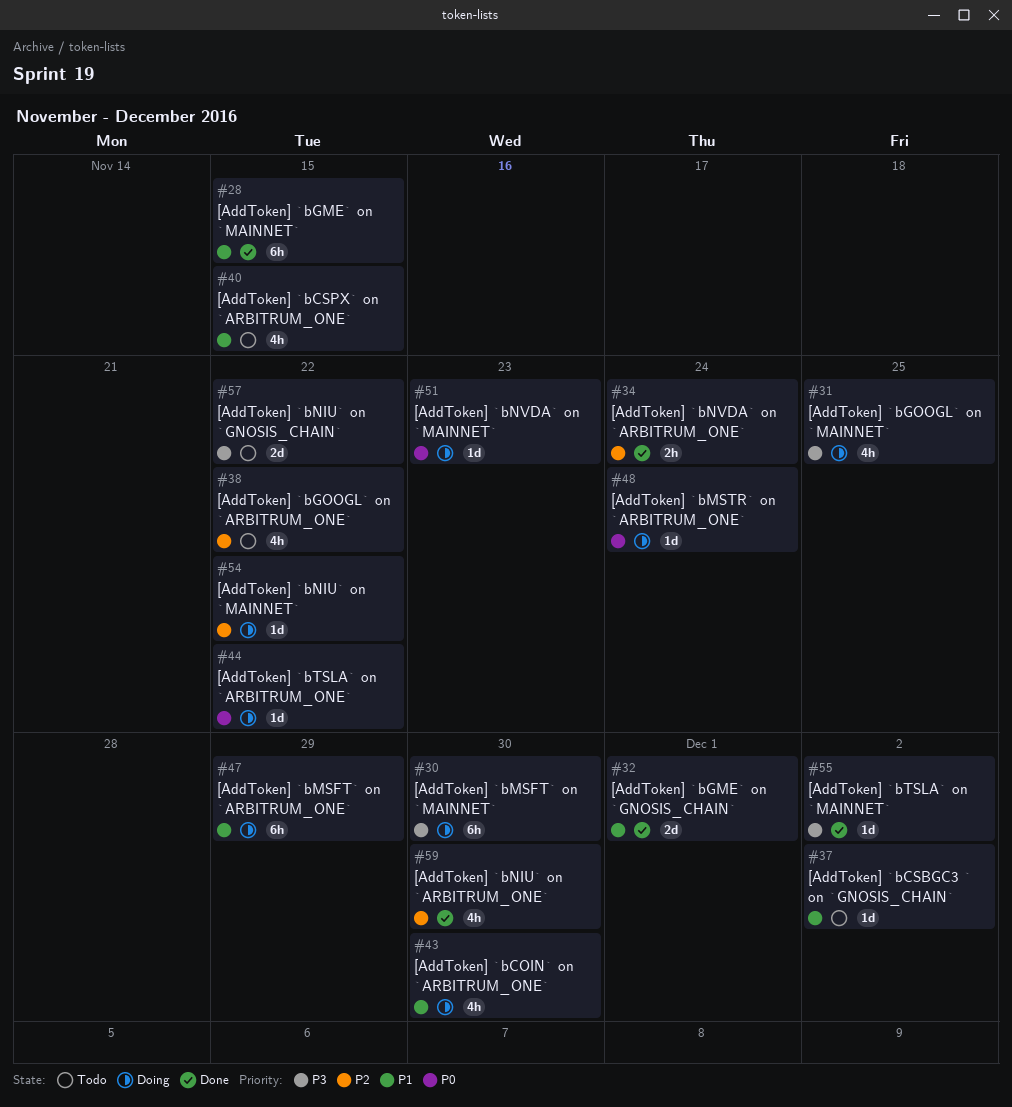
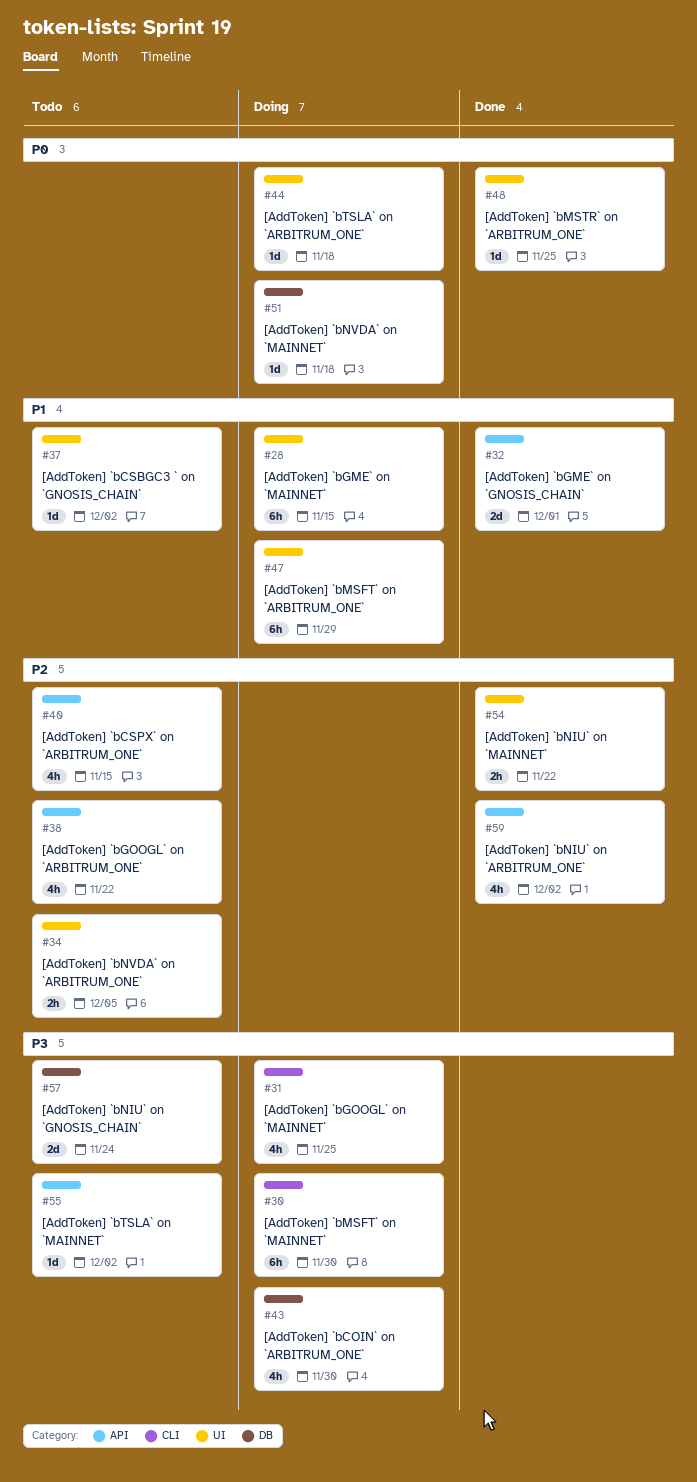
#28, status: Done -> Doing
#34, status: Done -> Todo
#34, due: Nov 24 -> Dec 5
#40, priority: P1 -> P2
#43, priority: P1 -> P3
#44, due: Nov 22 -> Nov 18
#48, status: Doing -> Done
#48, due: Nov 24 -> Nov 25
#51, due: Nov 23 -> Nov 18
#54, status: Doing -> Done
#54, estimate: 1d -> 2h
#55, status: Done -> Todo
#57, due: Nov 22 -> Nov 24
#59, due: Nov 30 -> Dec 2

